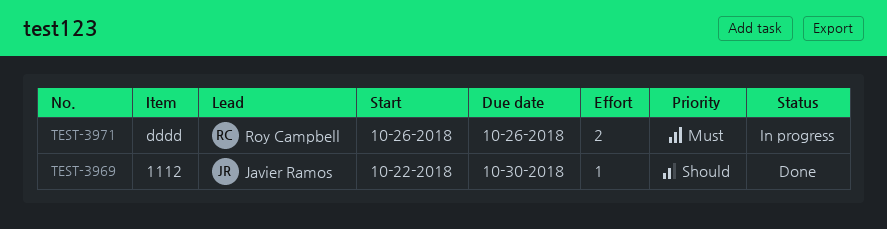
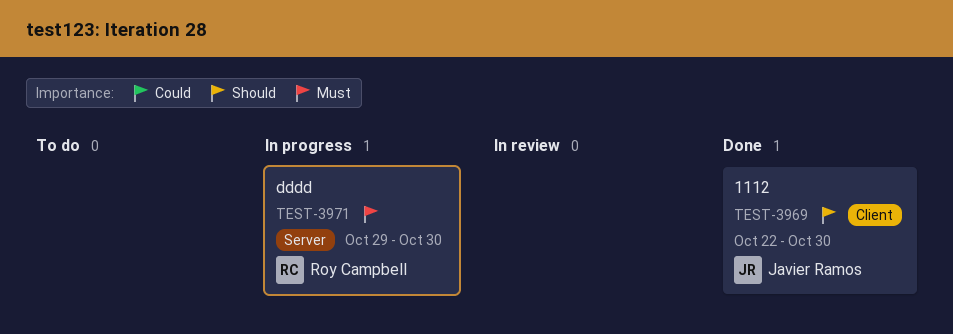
TEST-3971, start: Oct 26 -> Oct 29
TEST-3971, due: Oct 26 -> Oct 30

